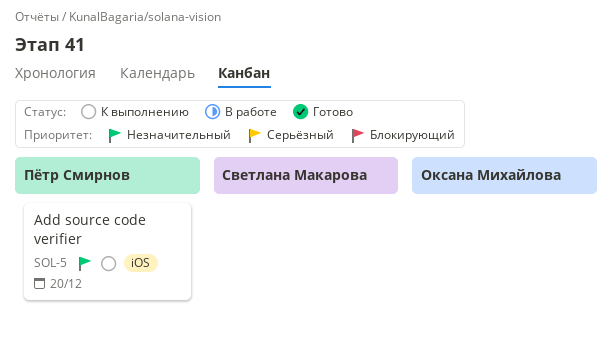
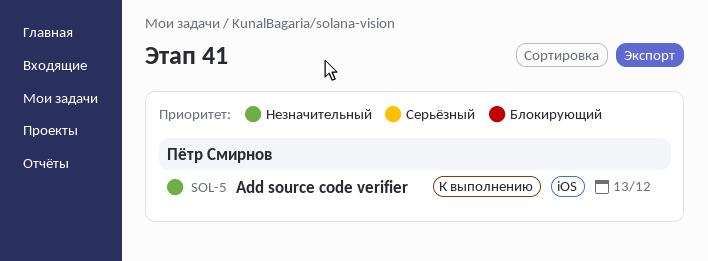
SOL-5, due: Dec 20 -> Dec 13

